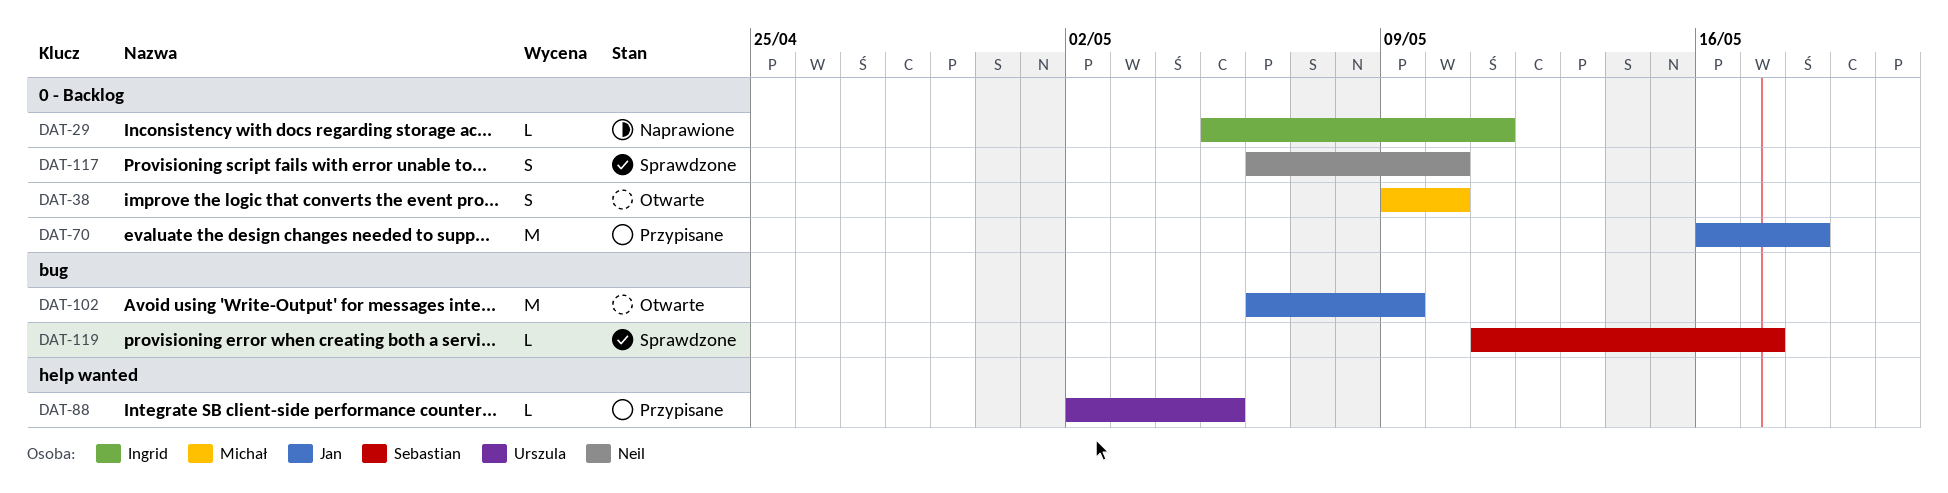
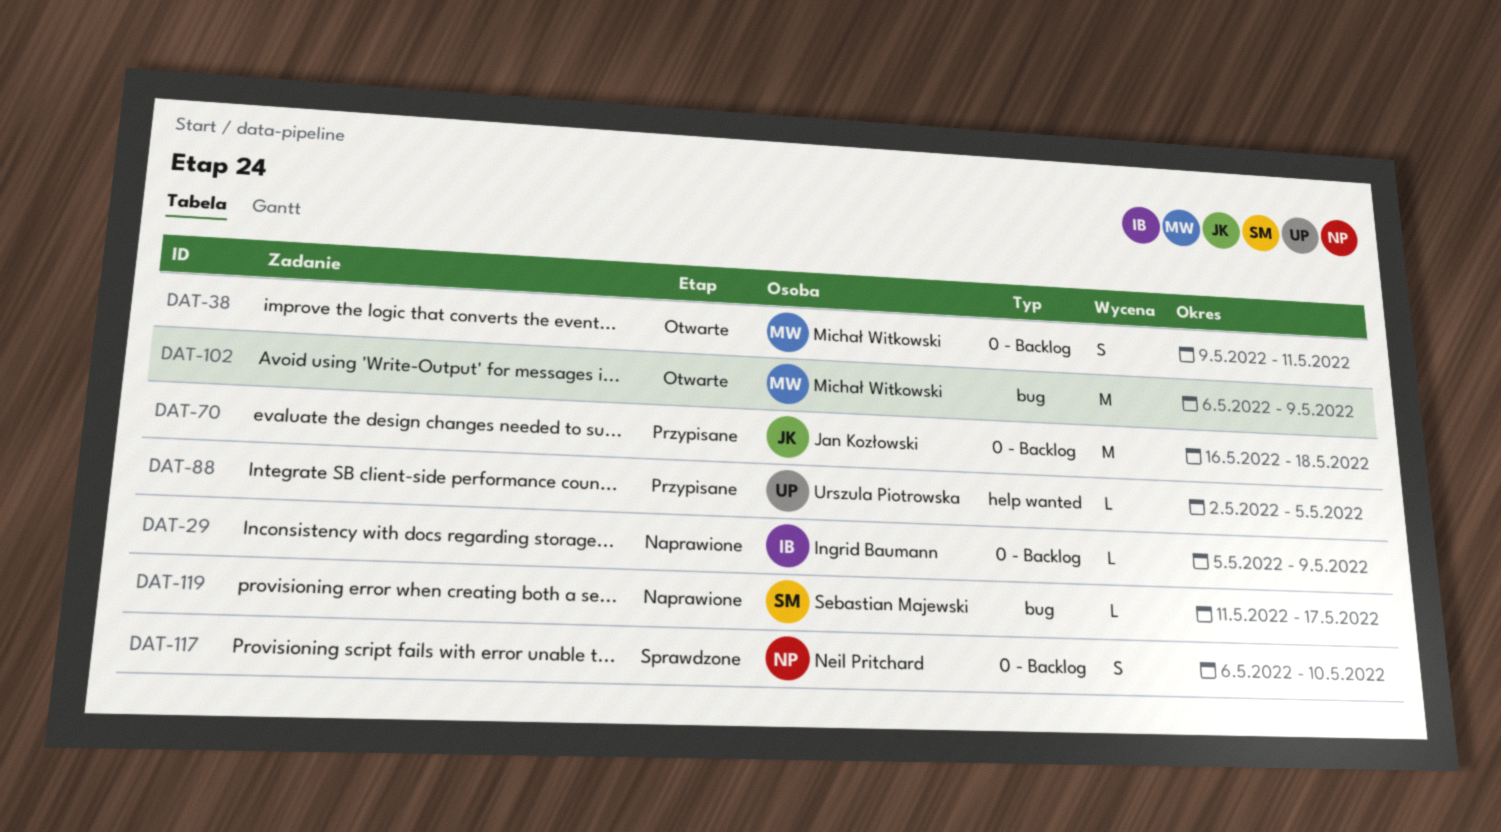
DAT-29, due: May 11 -> May 9
DAT-38, due: May 10 -> May 11
DAT-102, owner: Jan Kozłowski -> Michał Witkowski
DAT-119, status: Sprawdzone -> Naprawione

